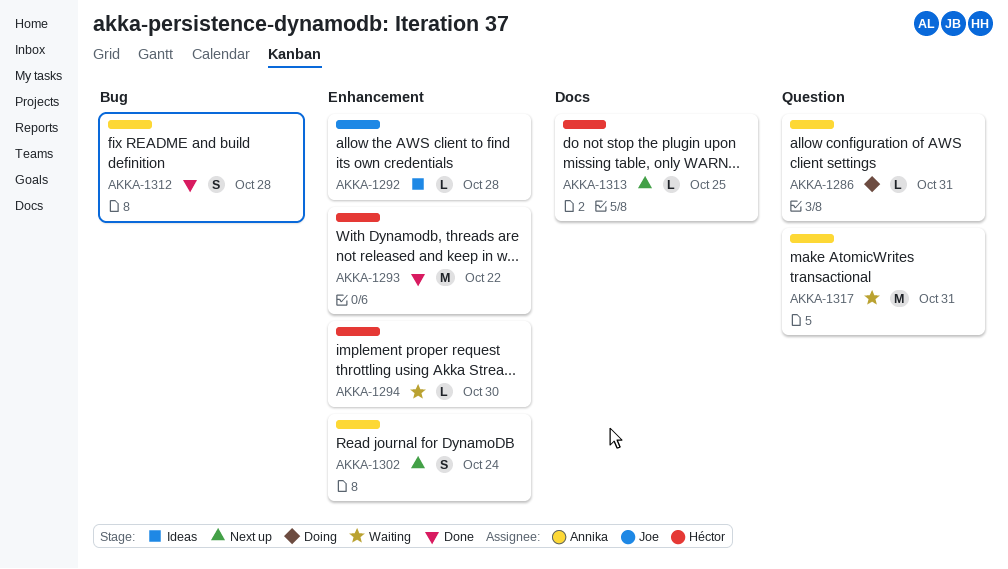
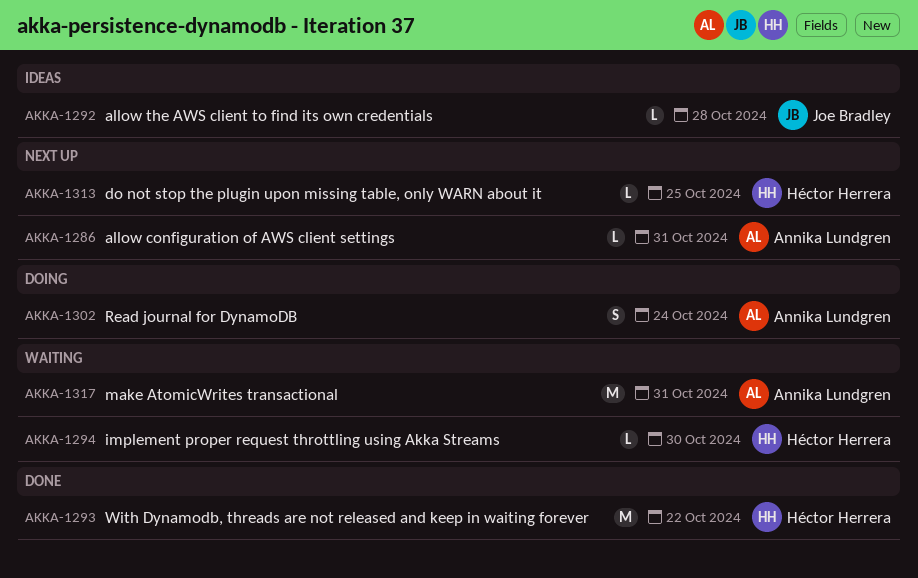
AKKA-1286, status: Doing -> Next up
AKKA-1302, status: Next up -> Doing
AKKA-1312: present -> none

